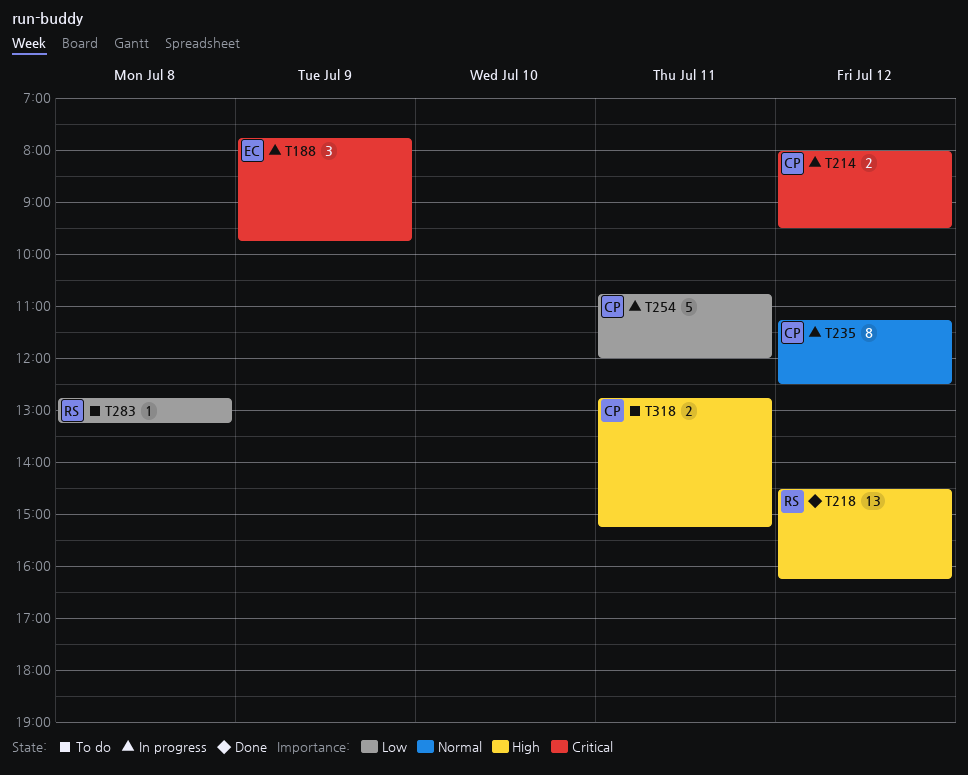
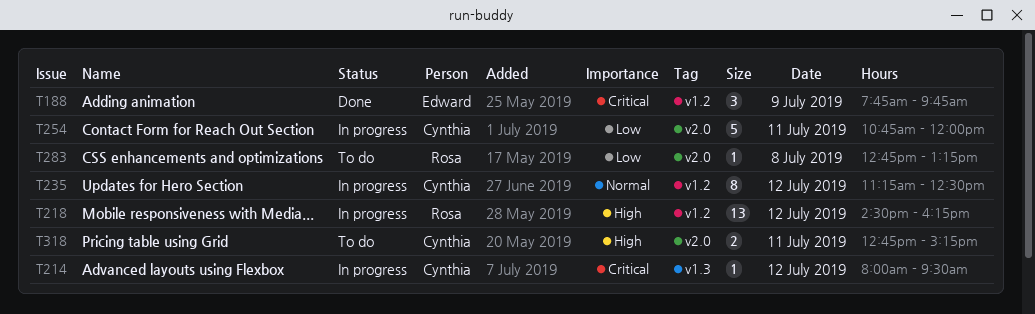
T188, status: In progress -> Done
T214, estimate: 2 -> 1
T218, status: Done -> In progress

